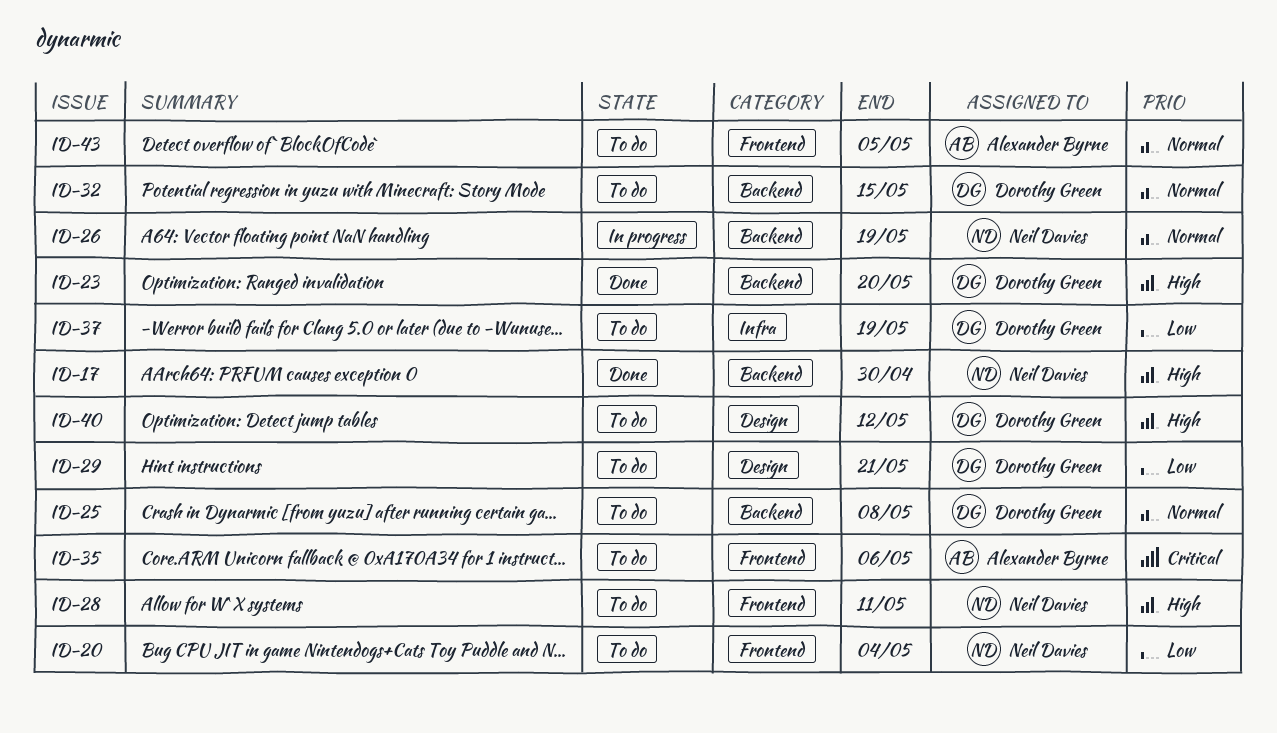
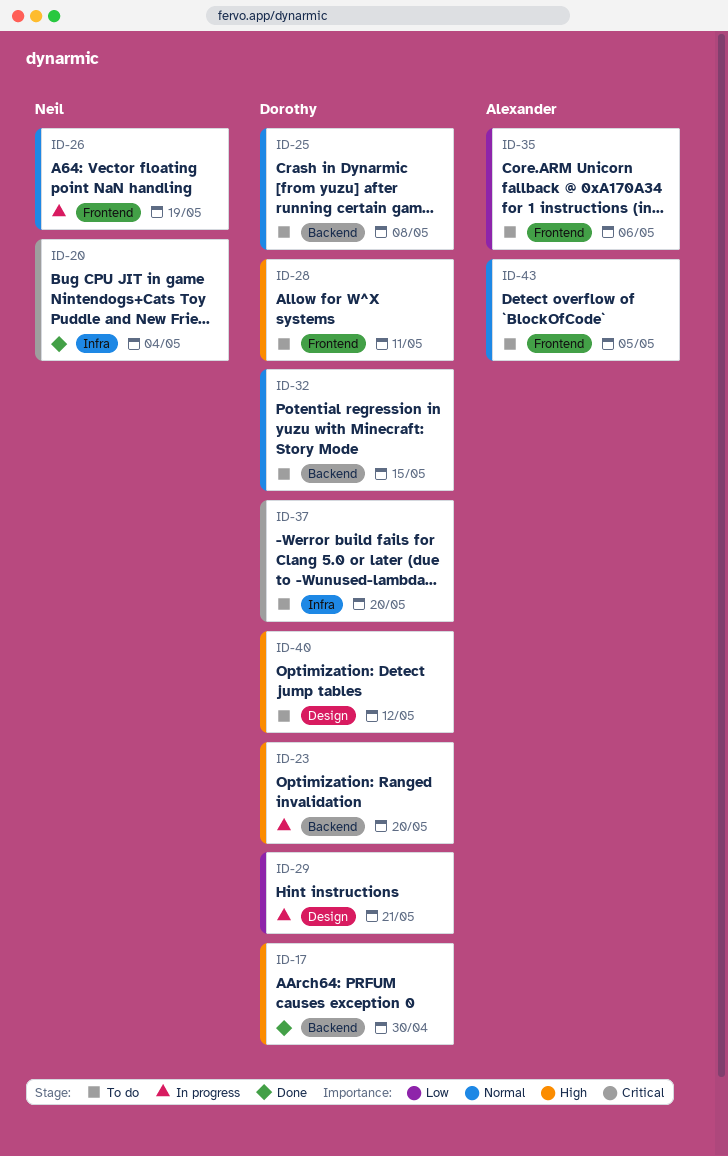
ID-17, owner: Neil Davies -> Dorothy Green
ID-20, status: To do -> Done
ID-20, priority: Low -> Critical
ID-20, label: Frontend -> Infra
ID-23, status: Done -> In progress
ID-26, label: Backend -> Frontend
ID-28, owner: Neil Davies -> Dorothy Green
ID-29, status: To do -> In progress
ID-35, priority: Critical -> Low
ID-37, priority: Low -> Critical
ID-37, due: May 19 -> May 20

